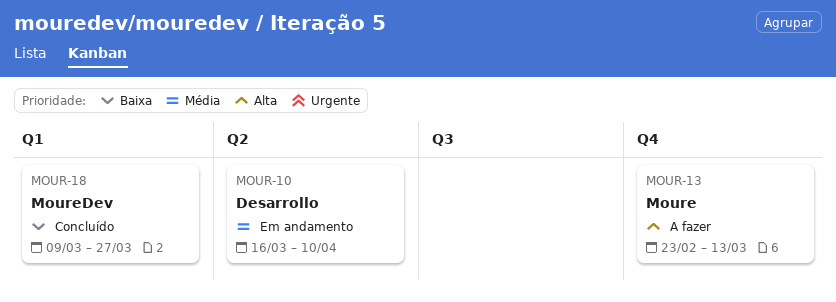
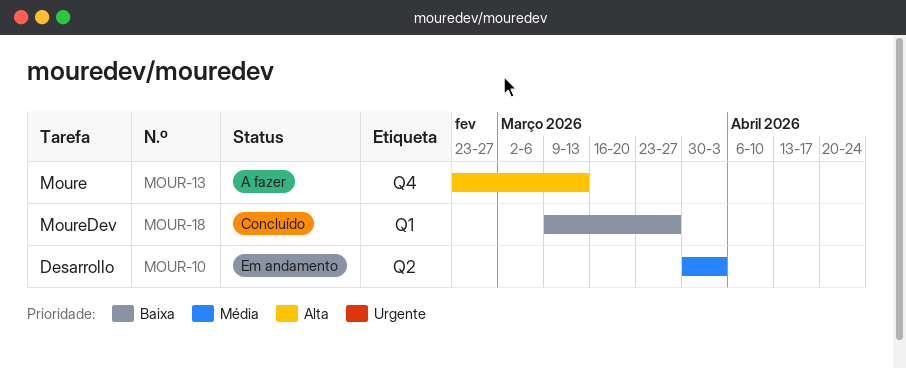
MOUR-10, start: Mar 16 -> Mar 30
MOUR-10, due: Apr 10 -> Apr 3

